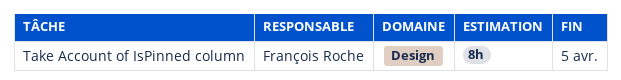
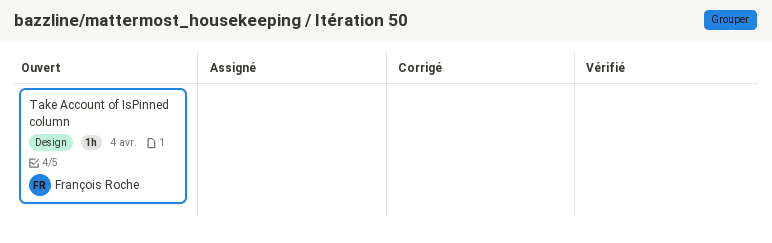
Take Account of IsPinned column, estimate: 8h -> 1h
Take Account of IsPinned column, due: Apr 5 -> Apr 4

